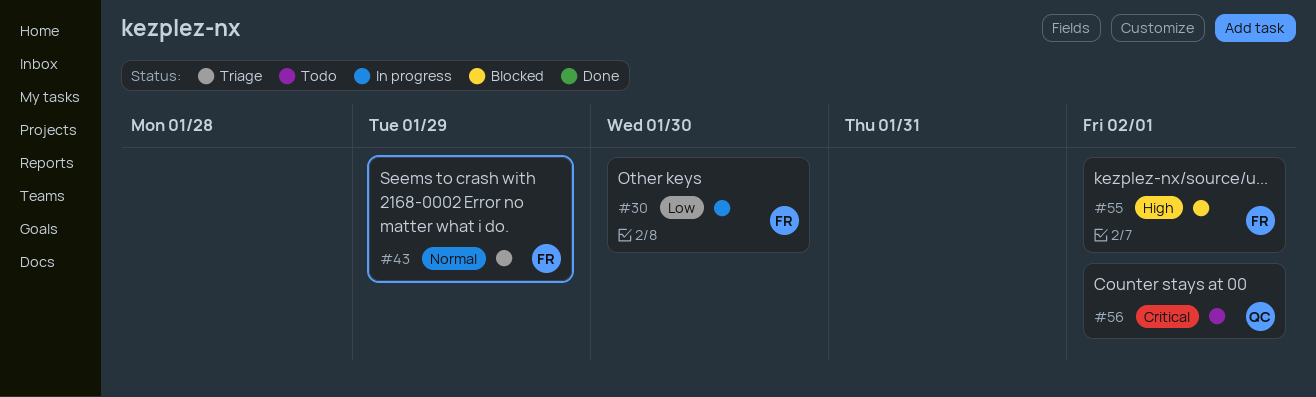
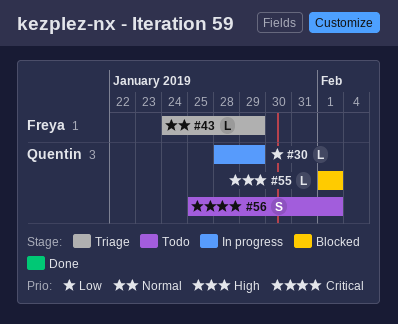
#30, owner: Freya -> Quentin
#30, due: Jan 30 -> Jan 29
#55, owner: Freya -> Quentin

